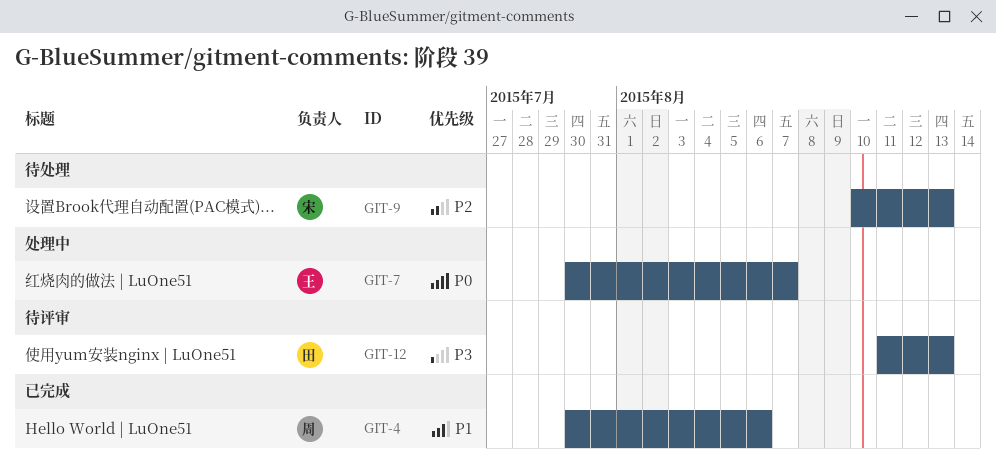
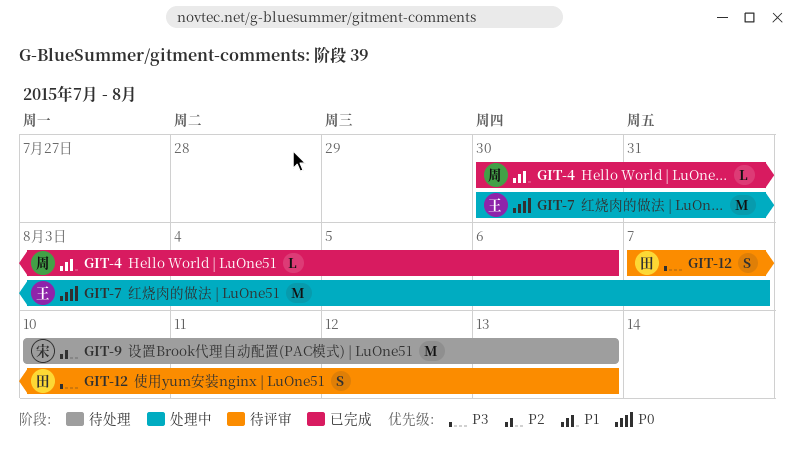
GIT-12, start: Aug 11 -> Aug 7

